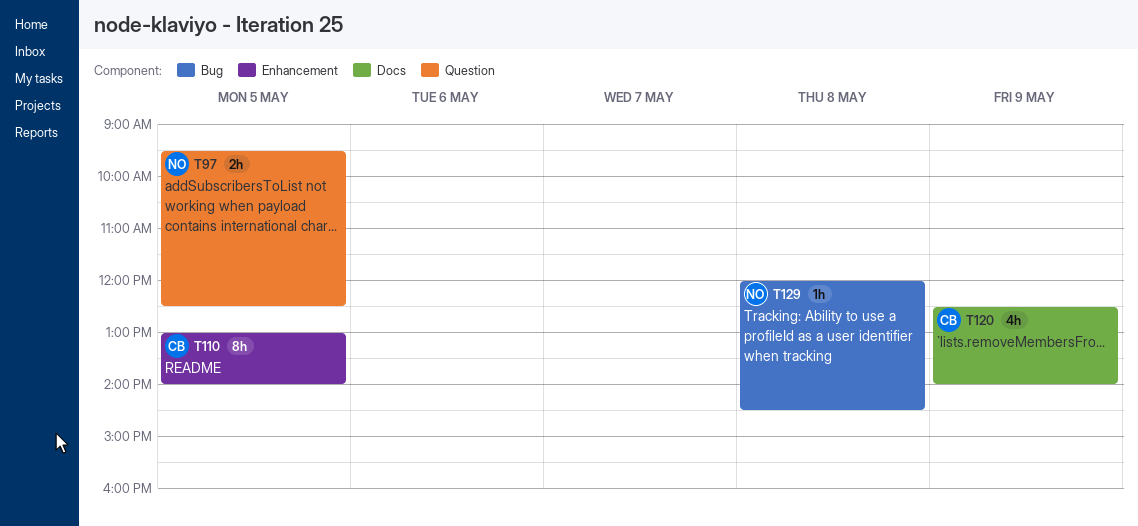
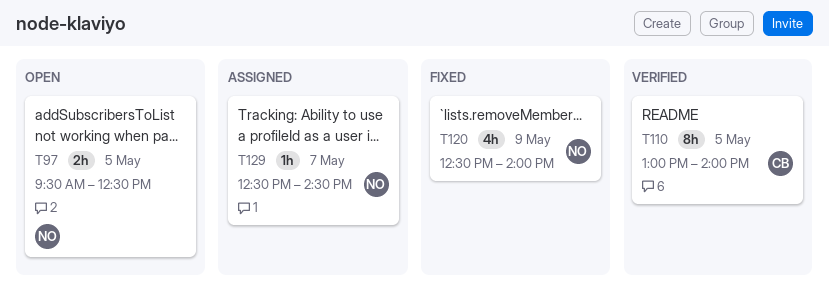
T120, owner: CB -> NO
T129, day: May 8 -> May 7
T129, begins: 12:00 -> 12:30

